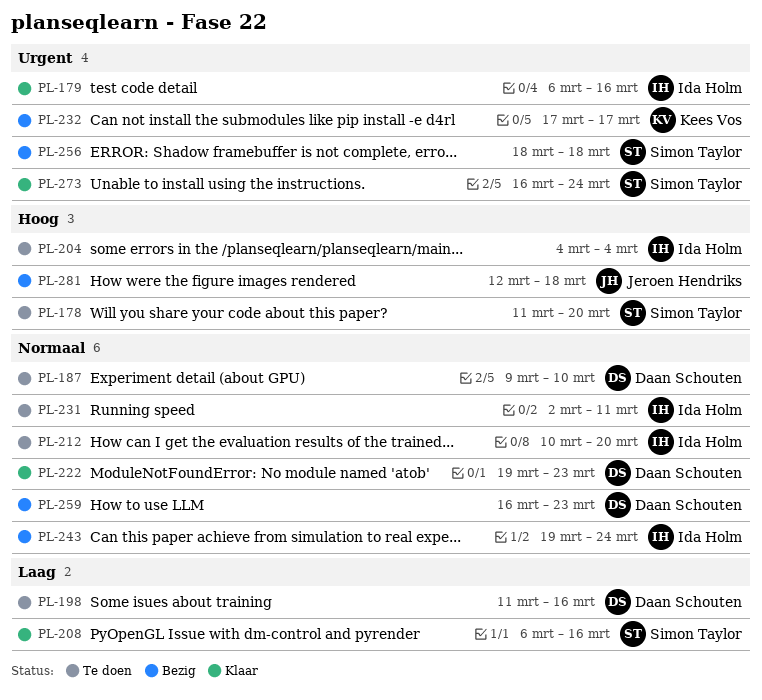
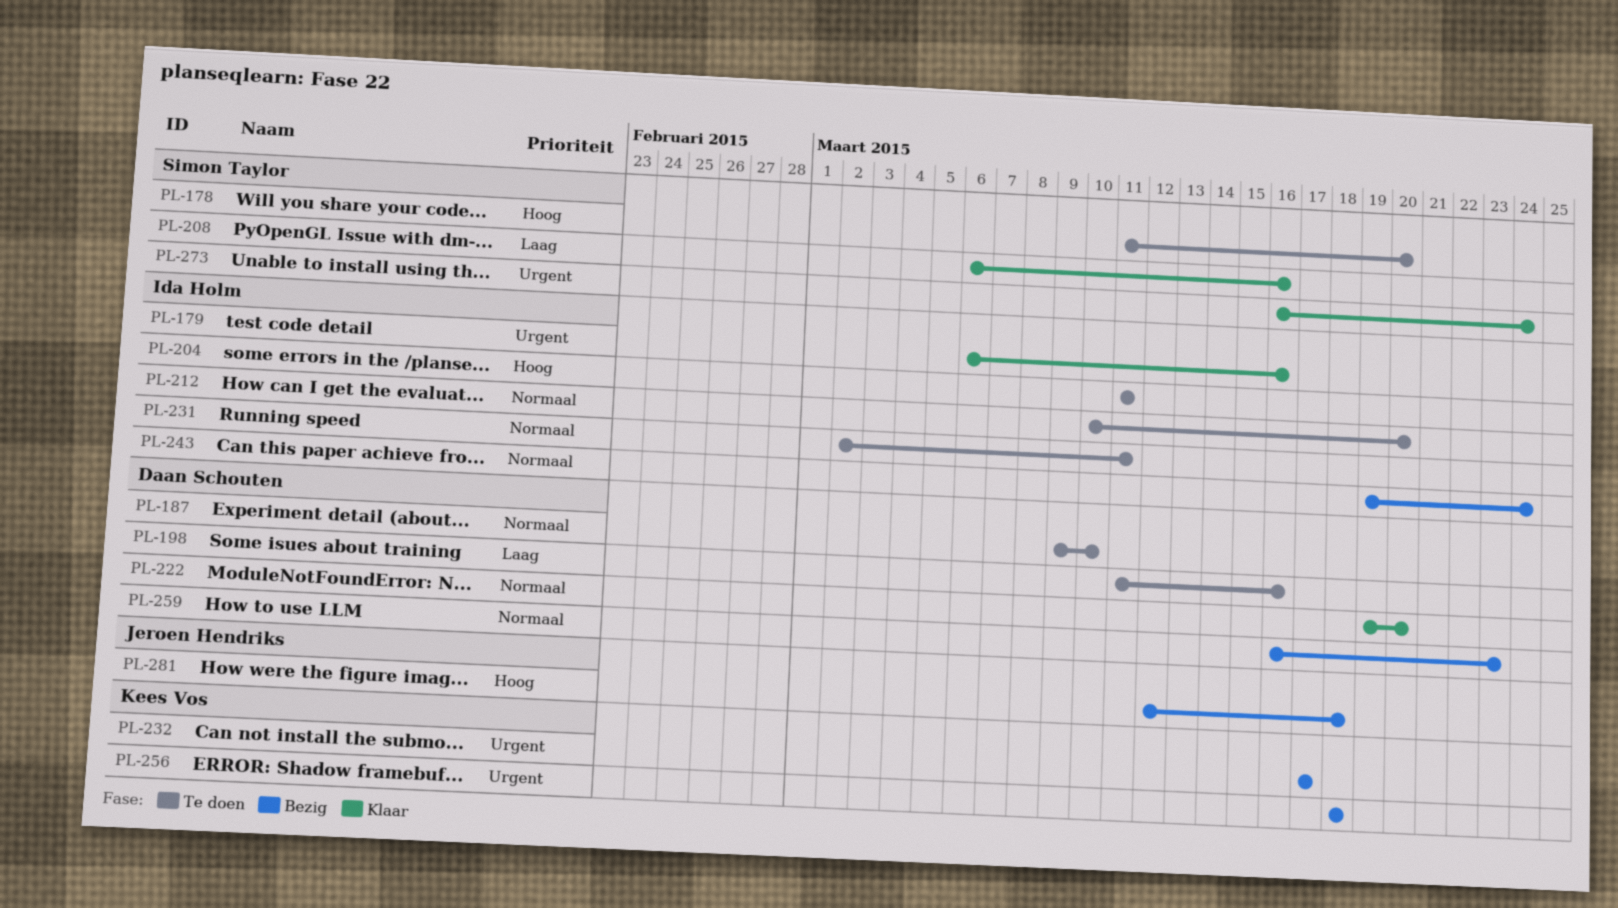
PL-204, start: Mar 4 -> Mar 11
PL-204, due: Mar 4 -> Mar 11
PL-222, due: Mar 23 -> Mar 20
PL-256, owner: Simon Taylor -> Kees Vos

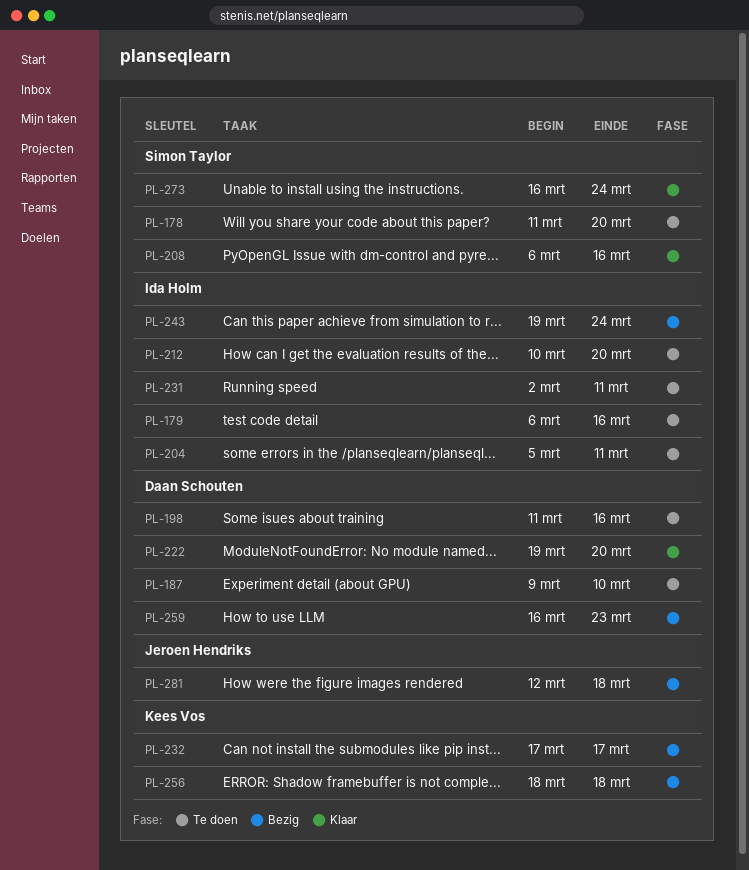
PL-179, status: Klaar -> Te doen
PL-204, start: Mar 11 -> Mar 5

